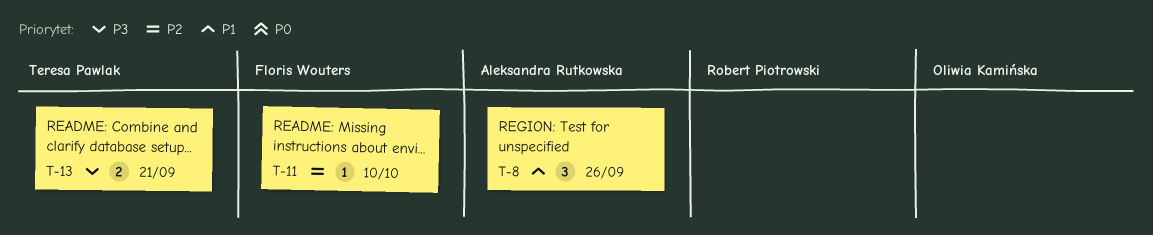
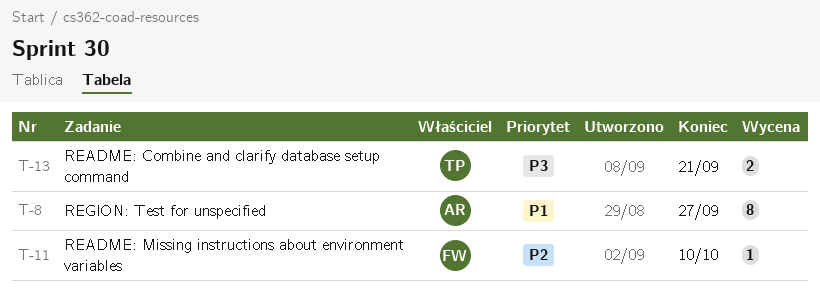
T-8, estimate: 3 -> 8
T-8, due: Sep 26 -> Sep 27

